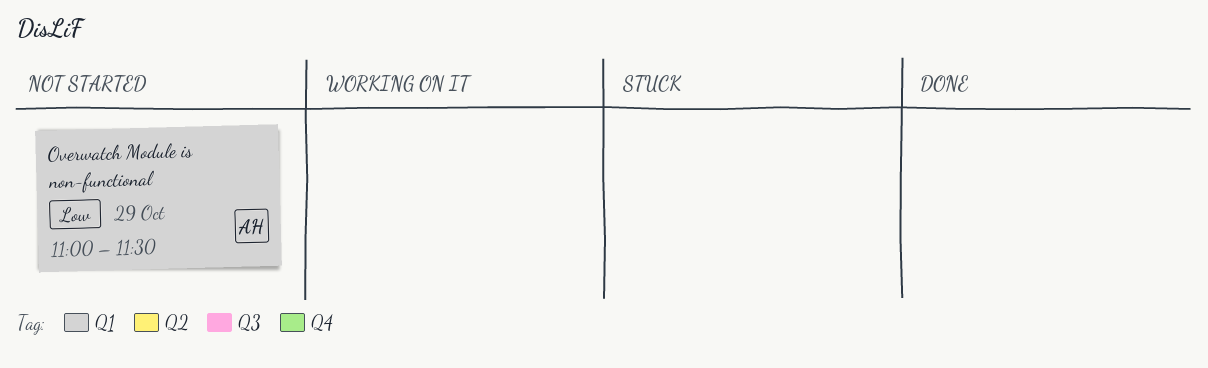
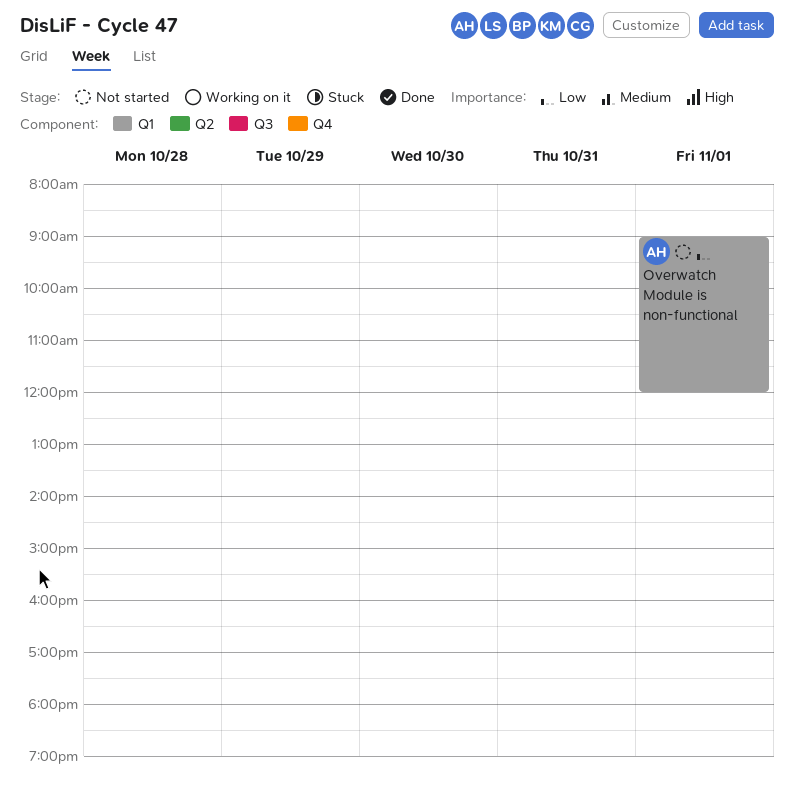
Overwatch Module is non-functional, day: Oct 29 -> Nov 1
Overwatch Module is non-functional, begins: 11:00 -> 09:00
Overwatch Module is non-functional, ends: 11:30 -> 12:00

